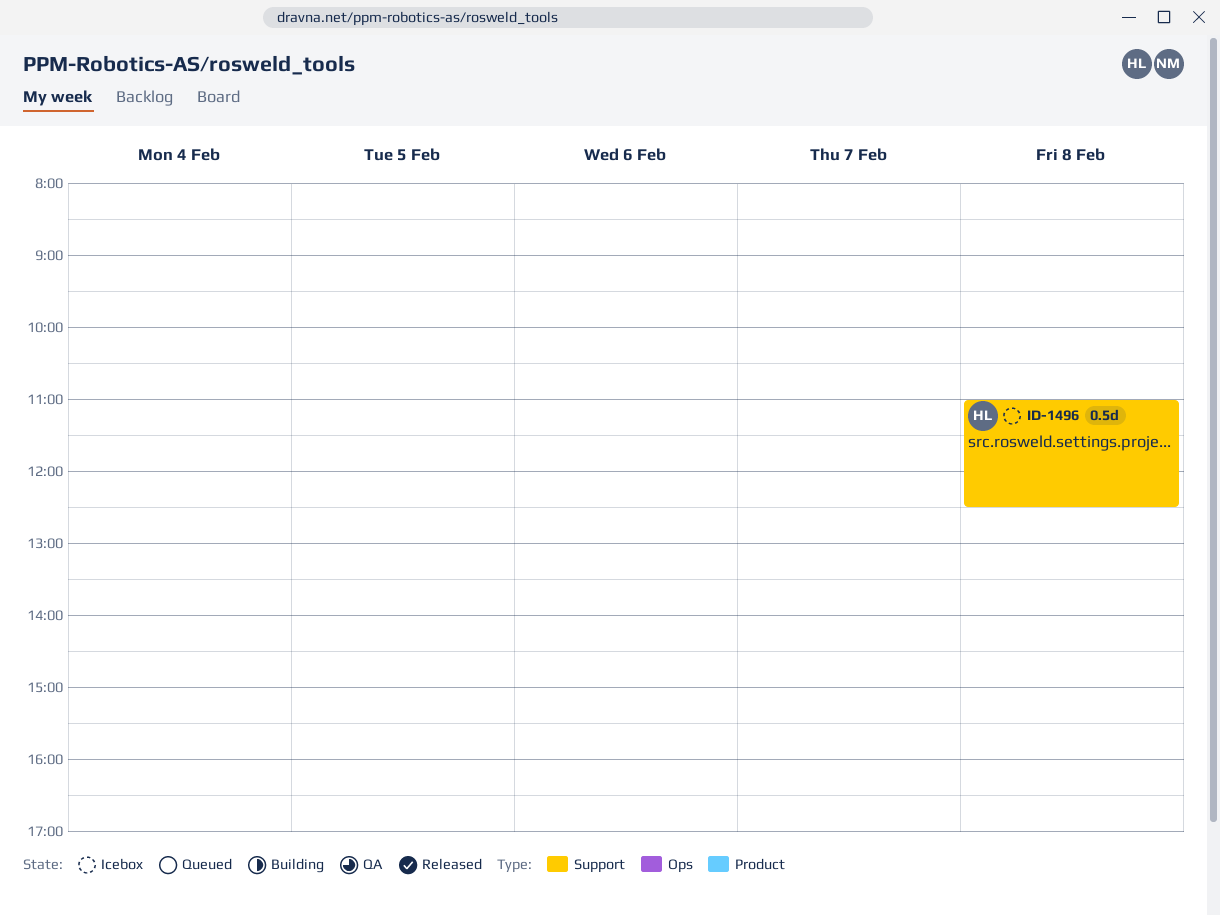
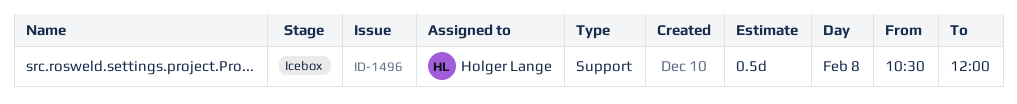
ID-1496, begins: 11:00 -> 10:30
ID-1496, ends: 12:30 -> 12:00

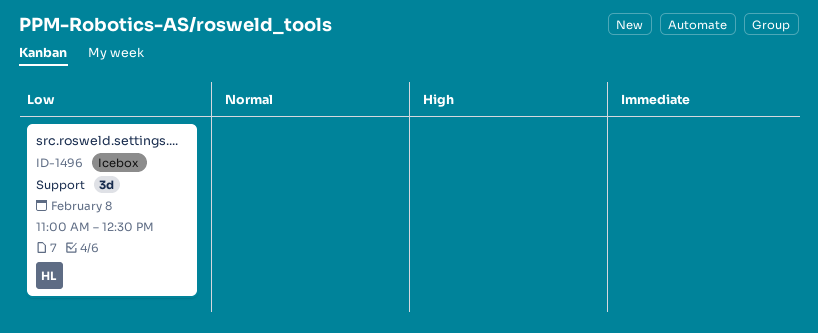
ID-1496, estimate: 0.5d -> 3d
ID-1496, begins: 10:30 -> 11:00
ID-1496, ends: 12:00 -> 12:30

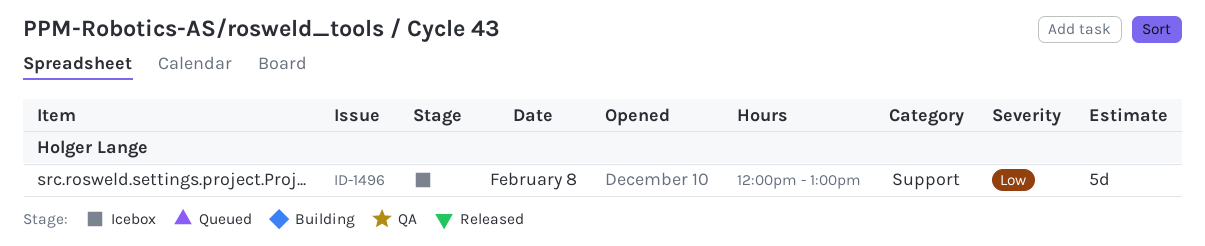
ID-1496, estimate: 3d -> 5d
ID-1496, begins: 11:00 -> 12:00
ID-1496, ends: 12:30 -> 13:00

